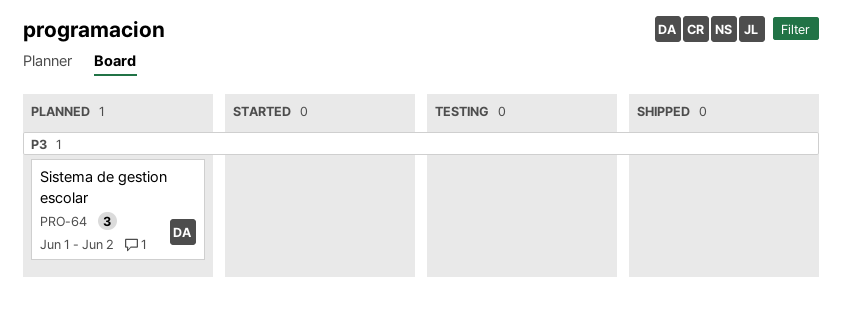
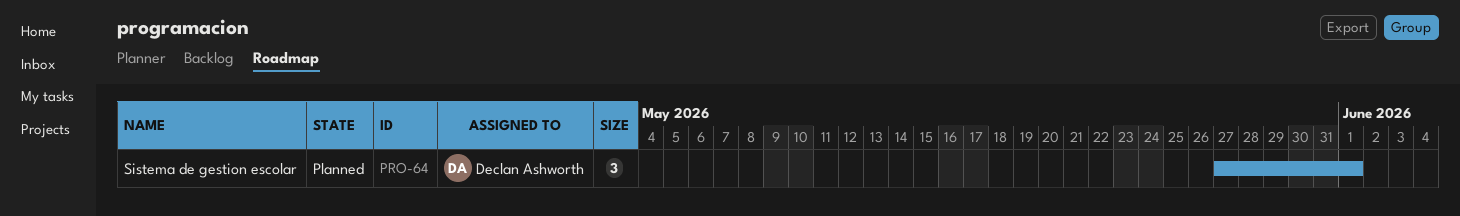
PRO-64, start: Jun 1 -> May 27
PRO-64, due: Jun 2 -> Jun 1

